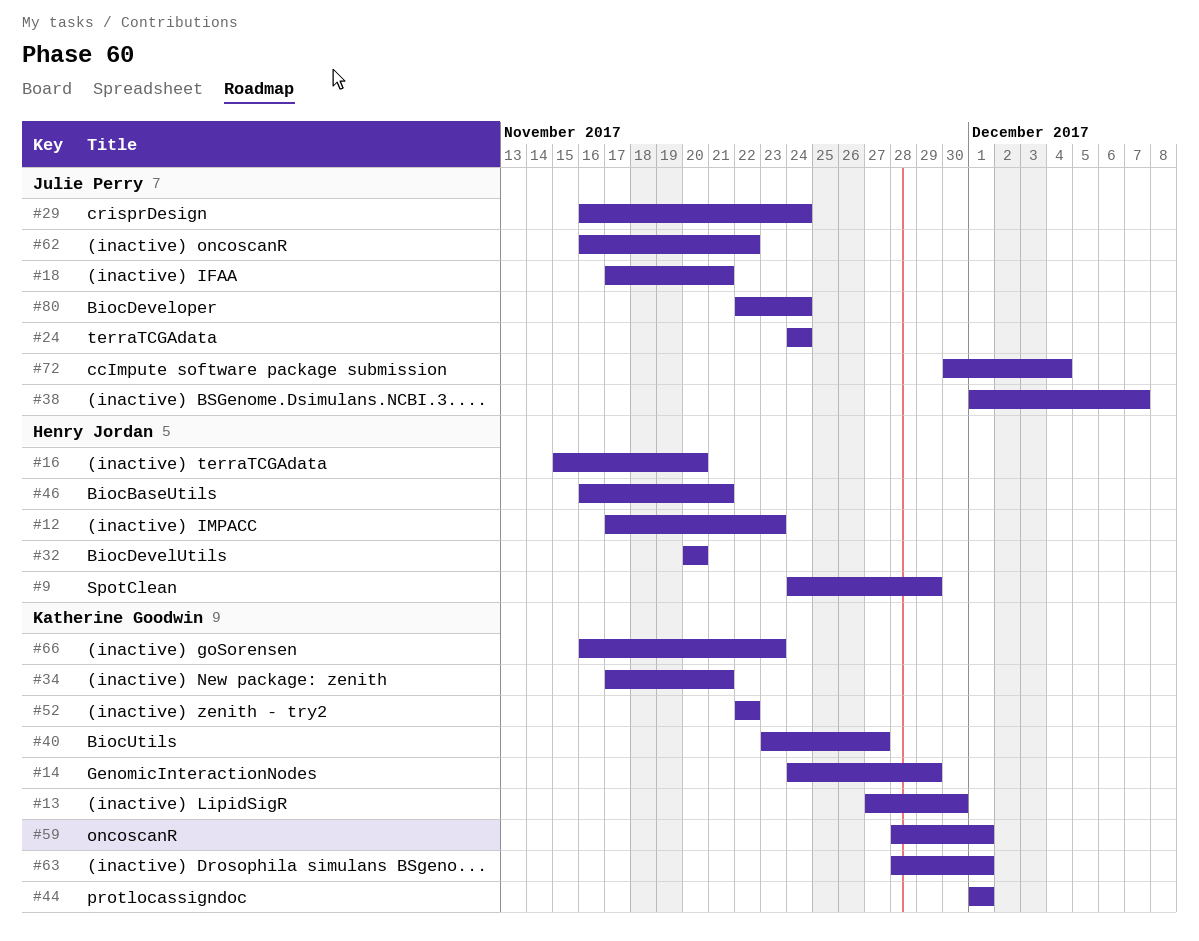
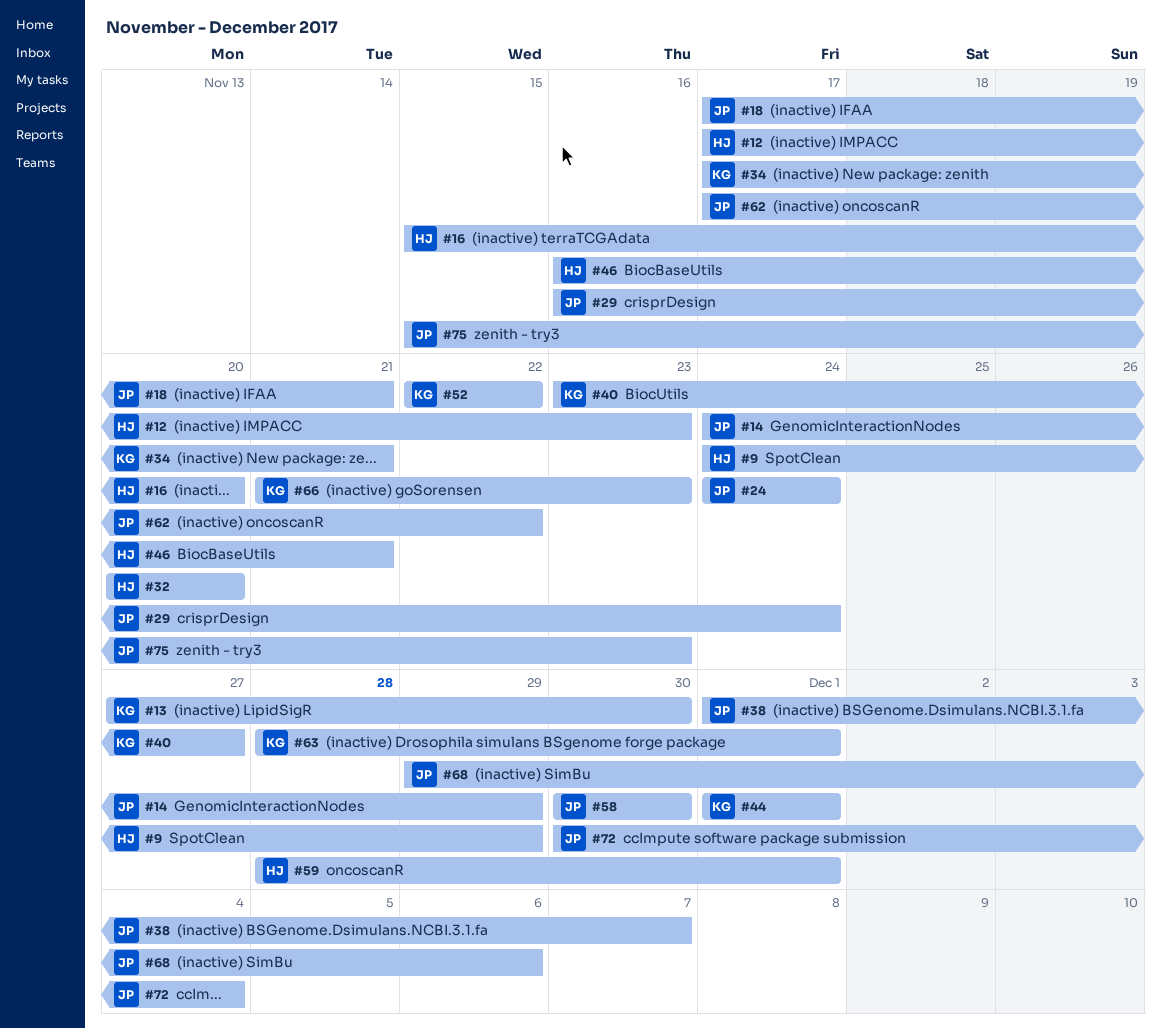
#14, owner: Katherine Goodwin -> Julie Perry
#58: none -> present
#59, owner: Katherine Goodwin -> Henry Jordan
#62, start: Nov 16 -> Nov 17
#66, start: Nov 16 -> Nov 21
#68: none -> present
#75: none -> present
#80: present -> none

